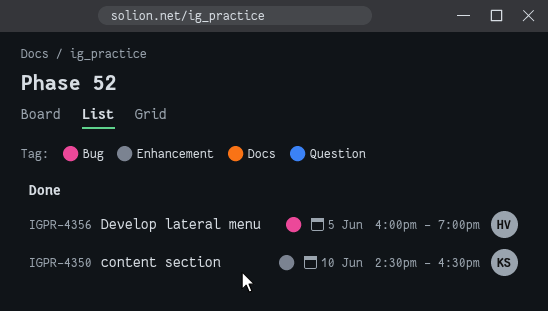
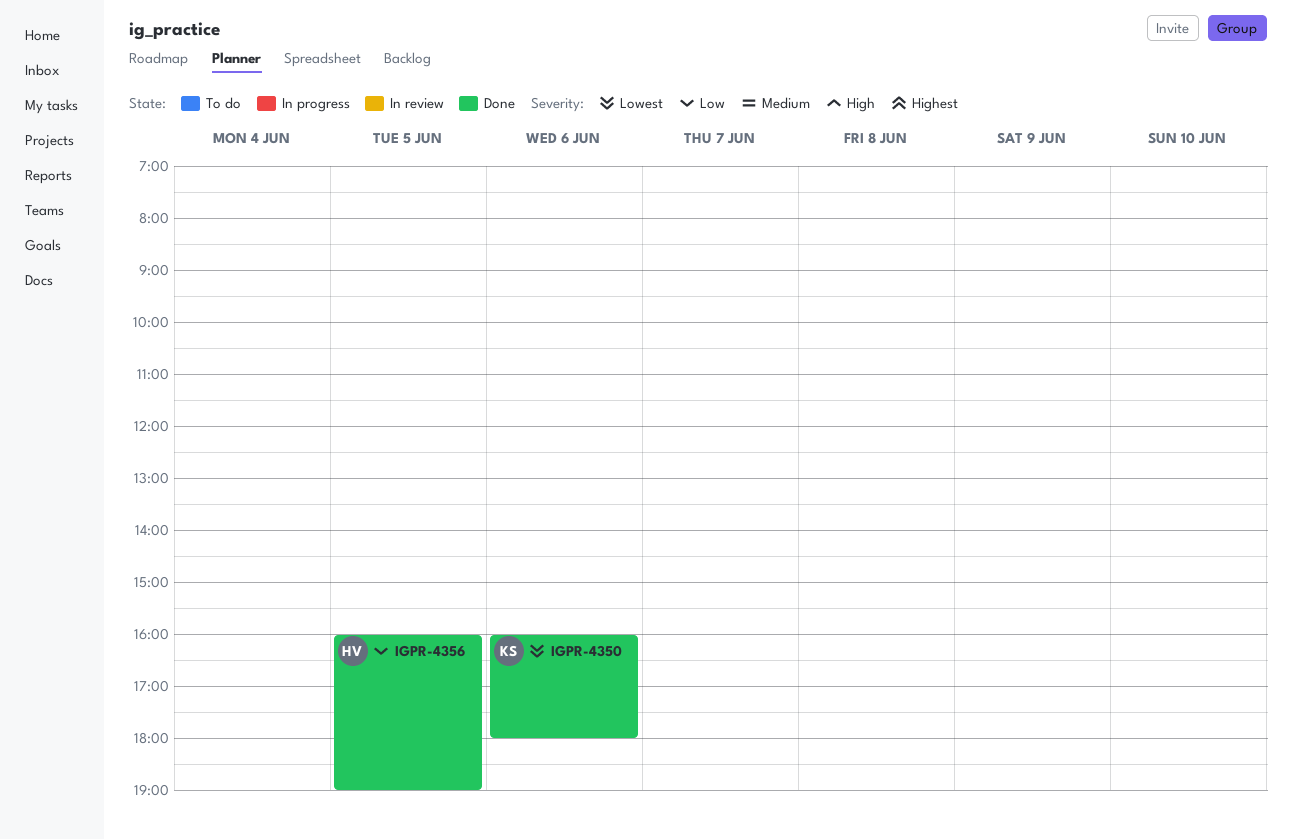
IGPR-4350, day: Jun 10 -> Jun 6
IGPR-4350, begins: 14:30 -> 16:00
IGPR-4350, ends: 16:30 -> 18:00

